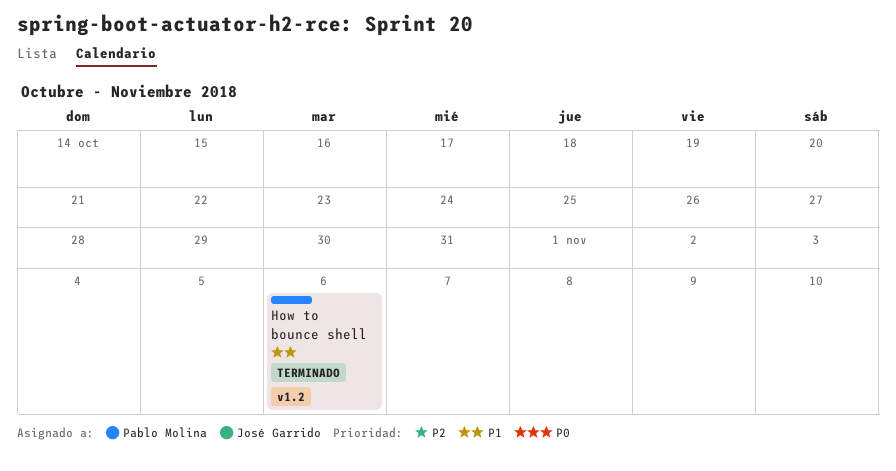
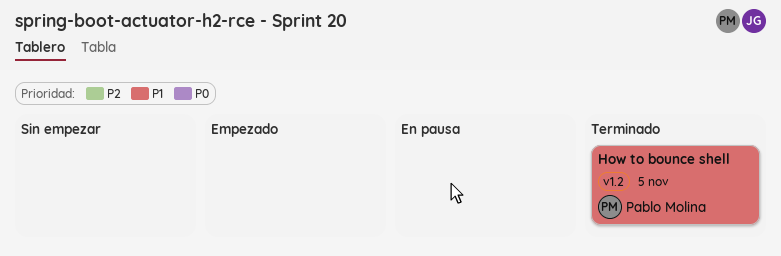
How to bounce shell, due: Nov 6 -> Nov 5

